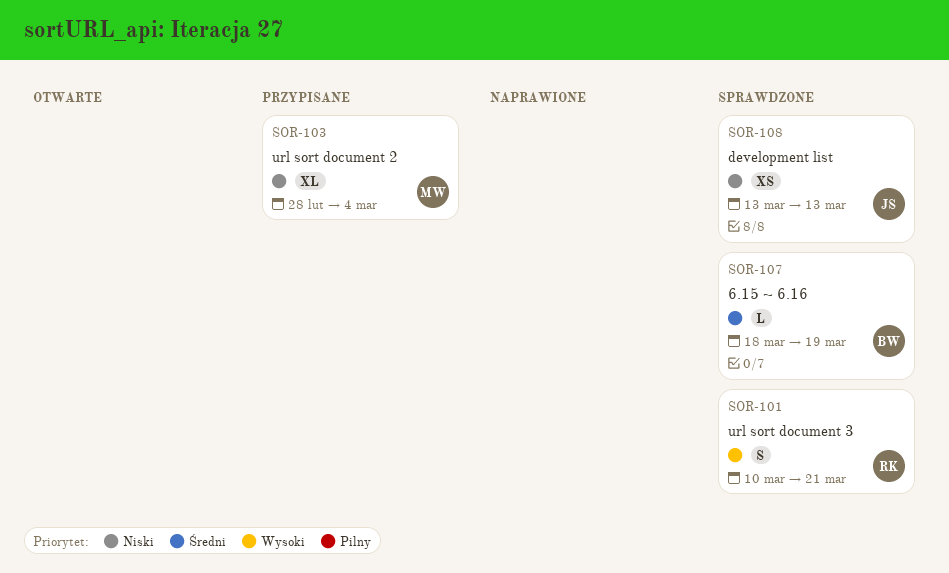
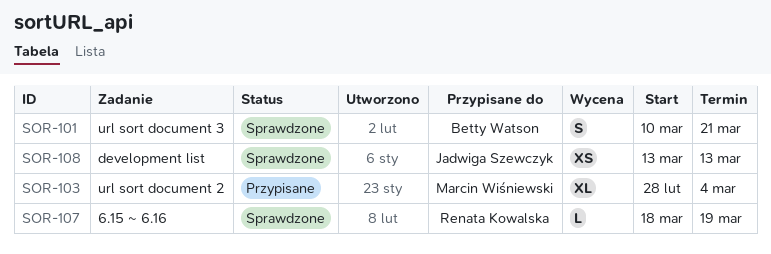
SOR-101, owner: Renata Kowalska -> Betty Watson
SOR-107, owner: Betty Watson -> Renata Kowalska

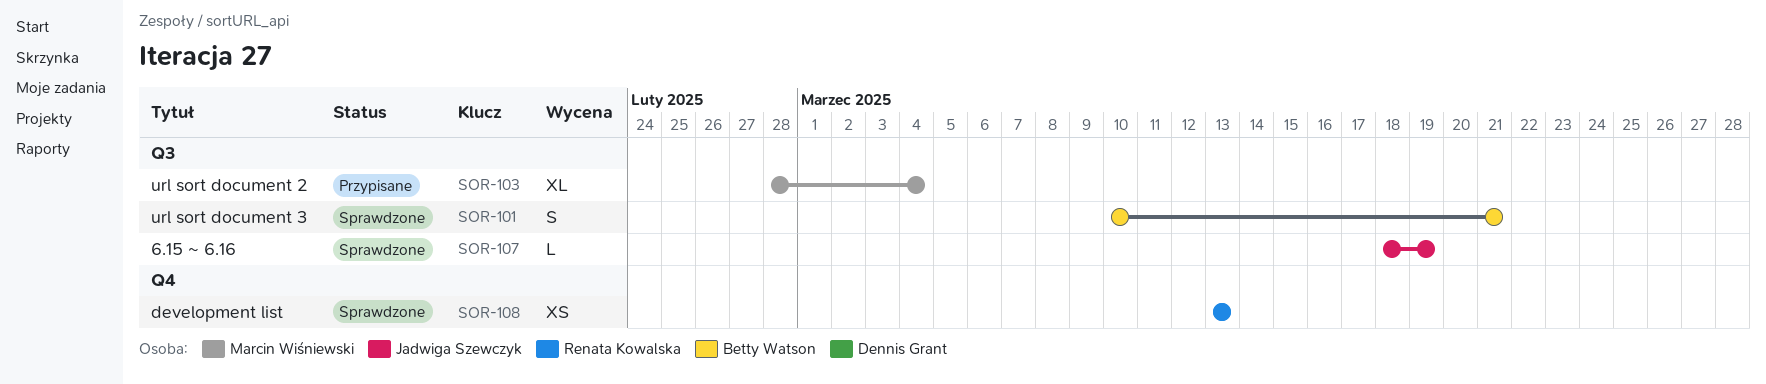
SOR-107, owner: Renata Kowalska -> Jadwiga Szewczyk
SOR-108, owner: Jadwiga Szewczyk -> Renata Kowalska

